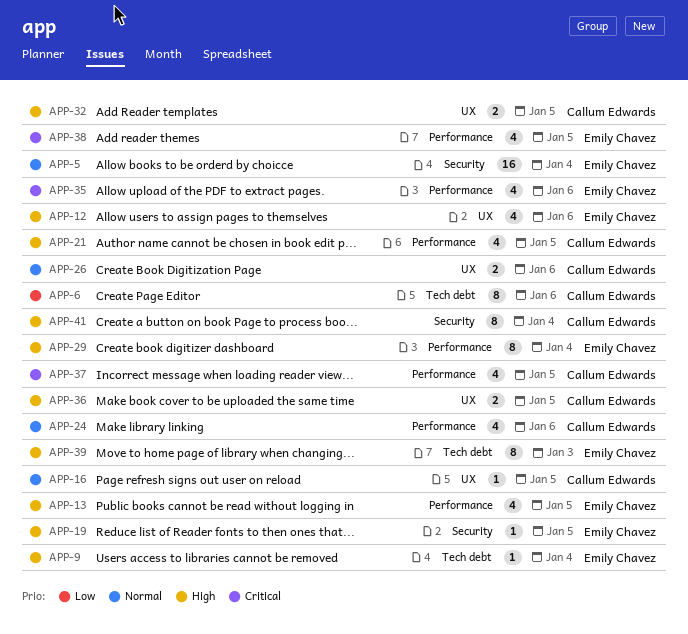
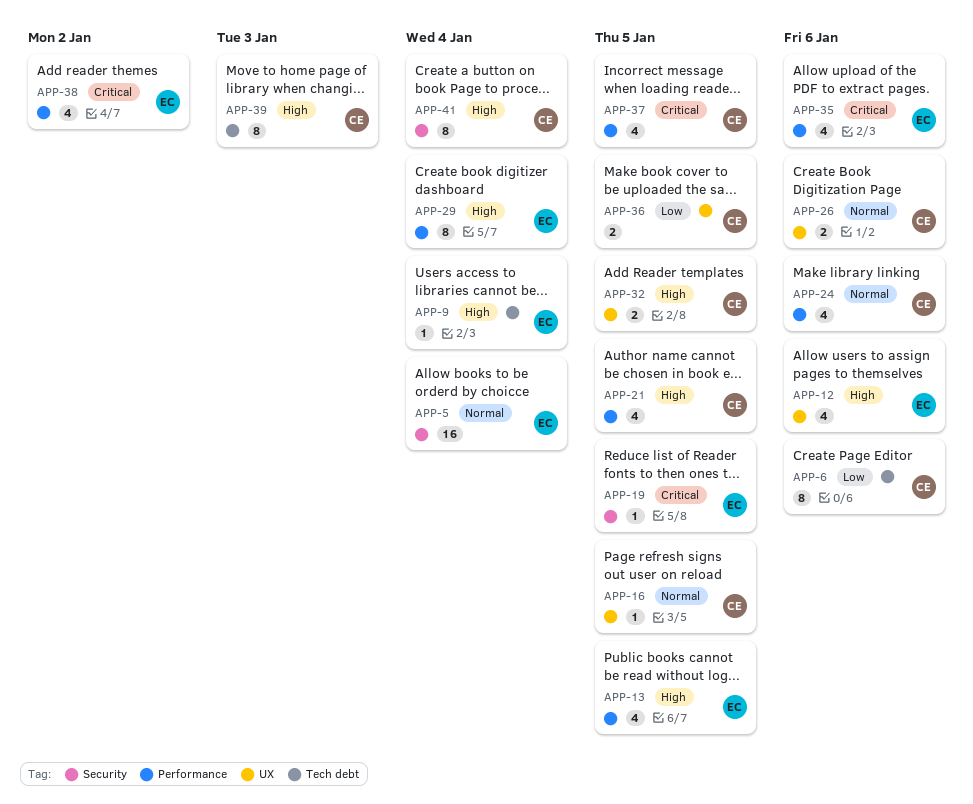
APP-19, priority: High -> Critical
APP-36, priority: High -> Low
APP-38, due: Jan 5 -> Jan 2
APP-39, owner: Emily Chavez -> Callum Edwards

